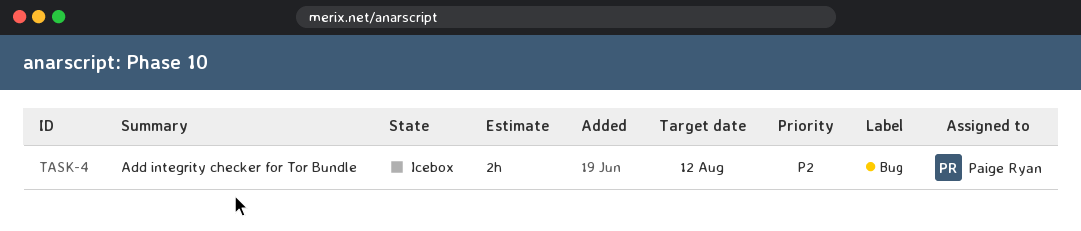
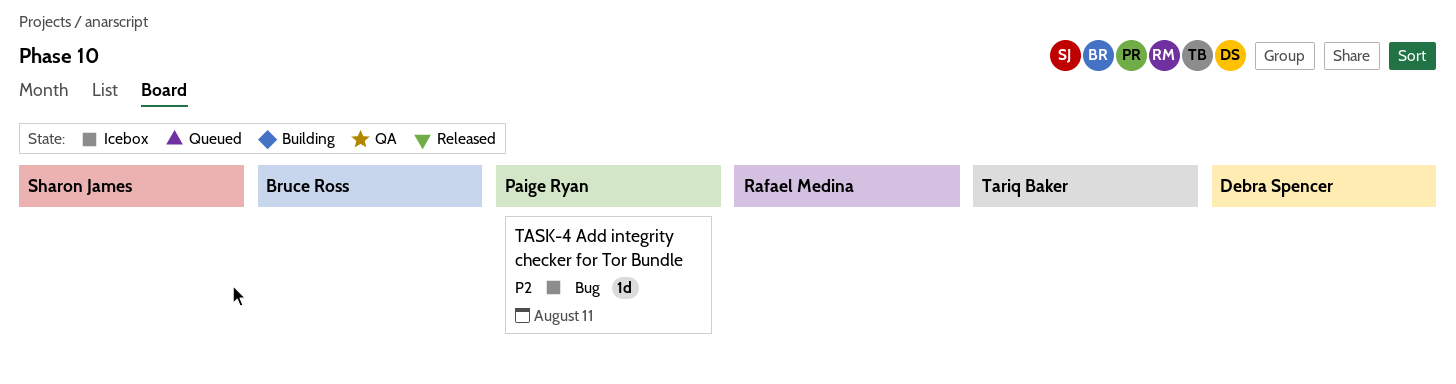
TASK-4, estimate: 2h -> 1d
TASK-4, due: Aug 12 -> Aug 11

